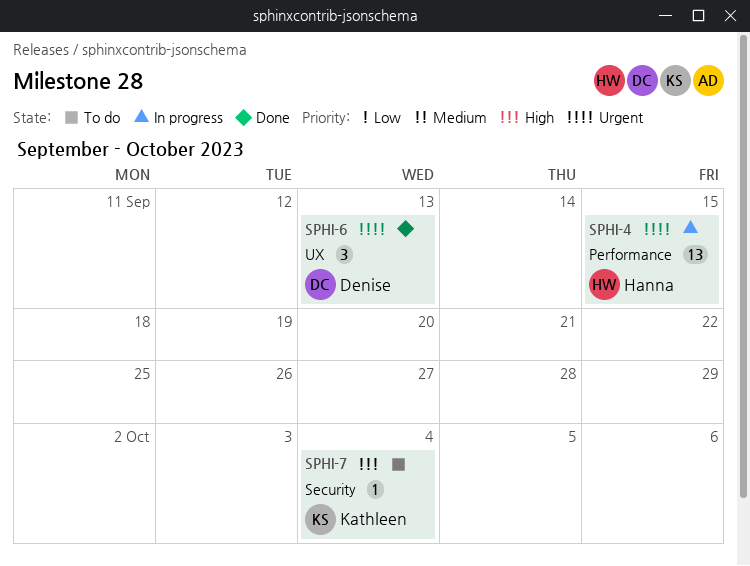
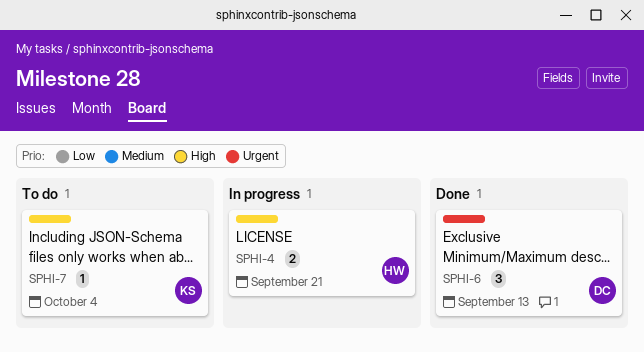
SPHI-4, priority: Urgent -> High
SPHI-4, estimate: 13 -> 2
SPHI-4, due: Sep 15 -> Sep 21

